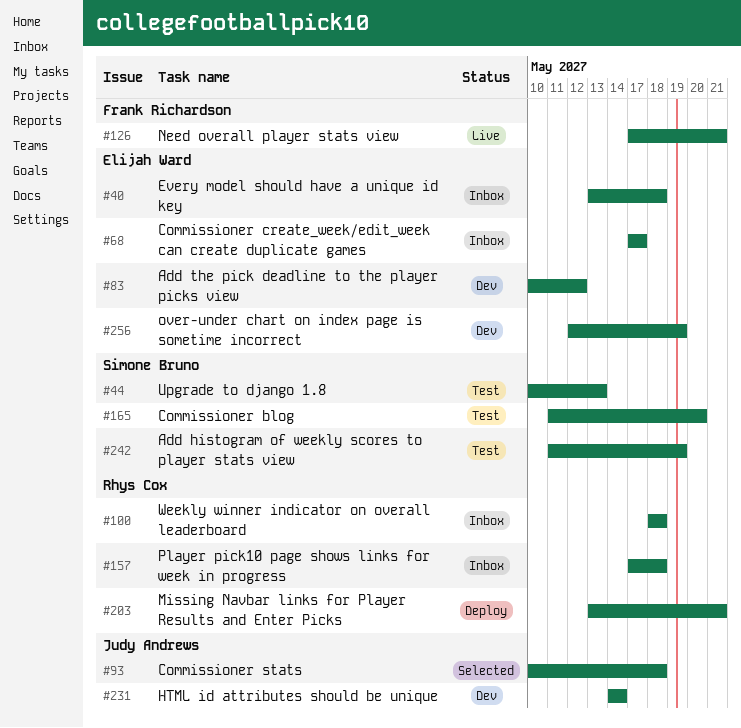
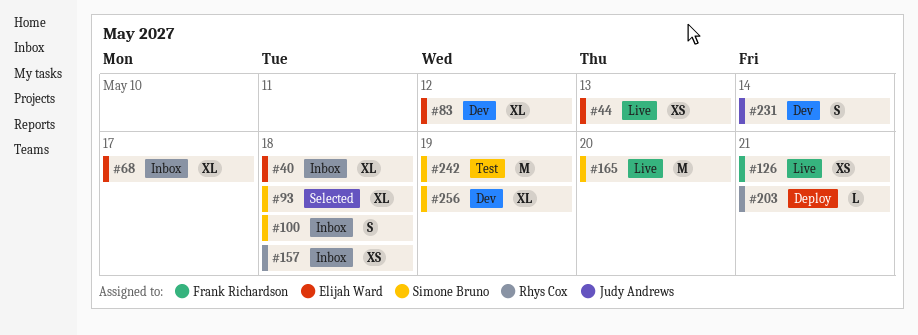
#44, status: Test -> Live
#44, owner: Simone Bruno -> Elijah Ward
#93, owner: Judy Andrews -> Simone Bruno
#100, owner: Rhys Cox -> Simone Bruno
#165, status: Test -> Live
#256, owner: Elijah Ward -> Simone Bruno

